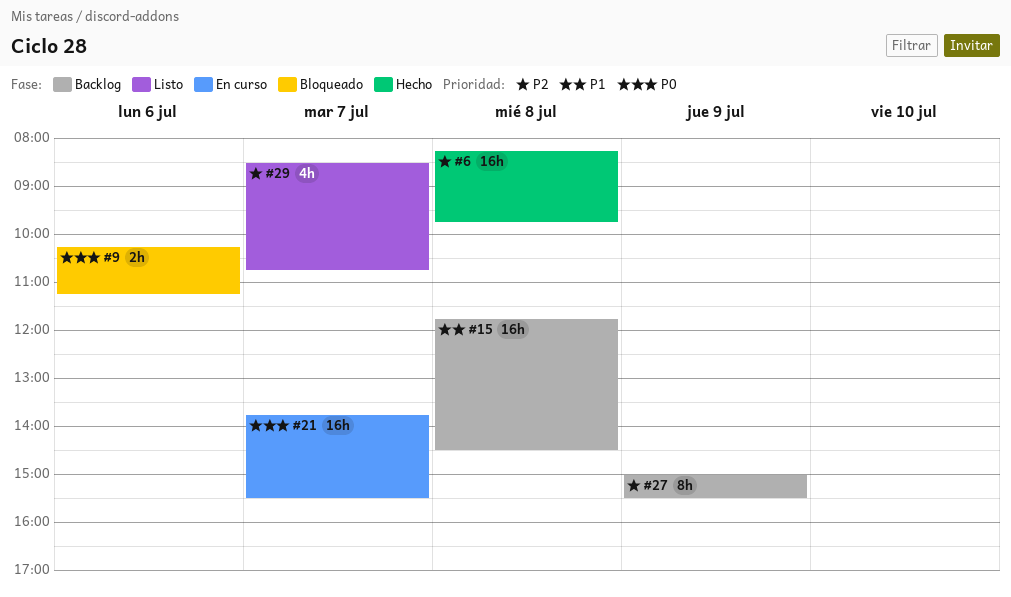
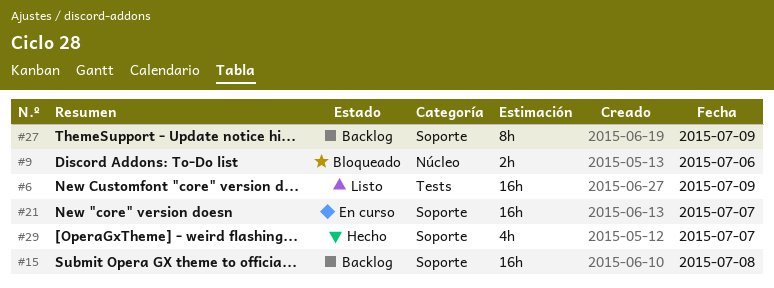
#6, status: Hecho -> Listo
#6, day: Jul 8 -> Jul 9
#29, status: Listo -> Hecho

